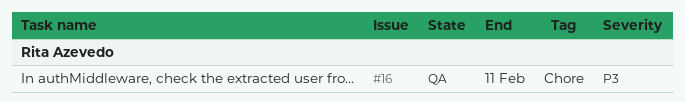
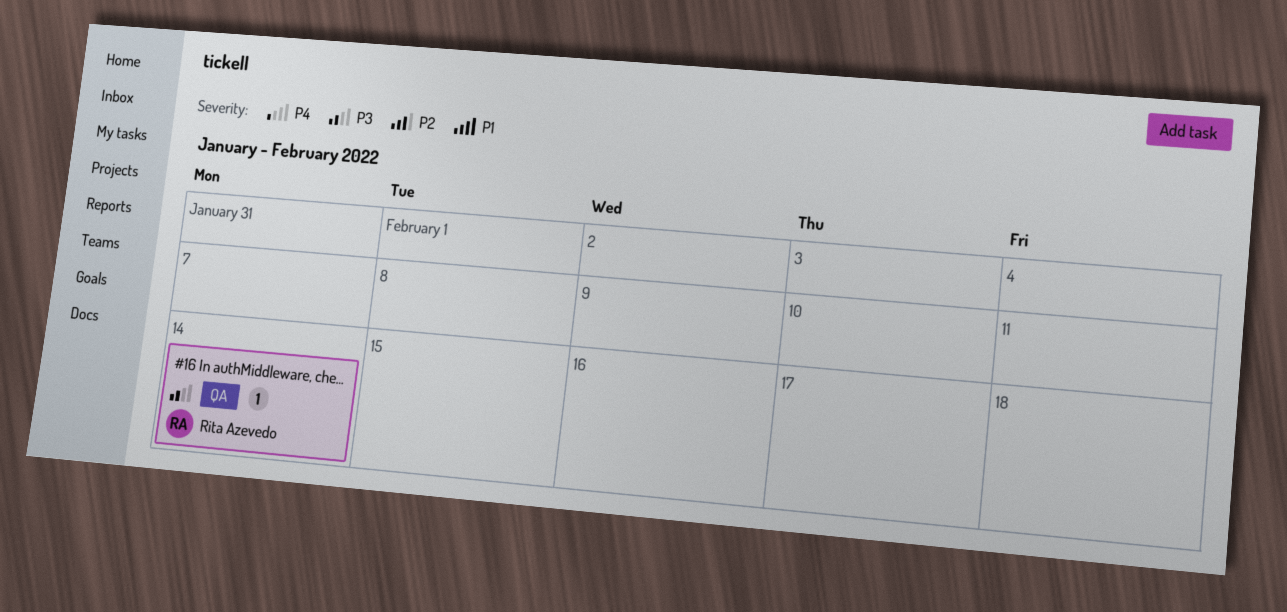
#16, due: Feb 11 -> Feb 14

